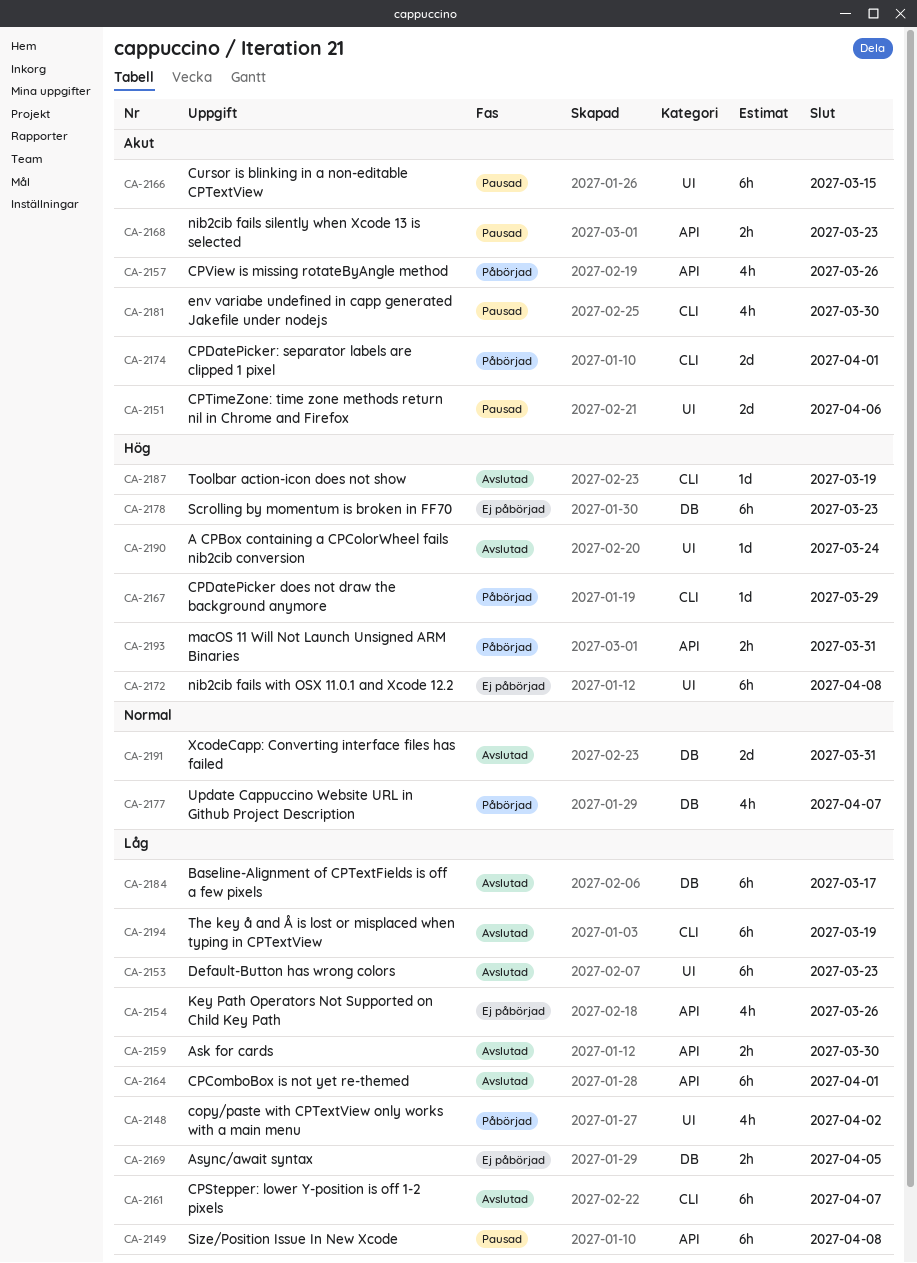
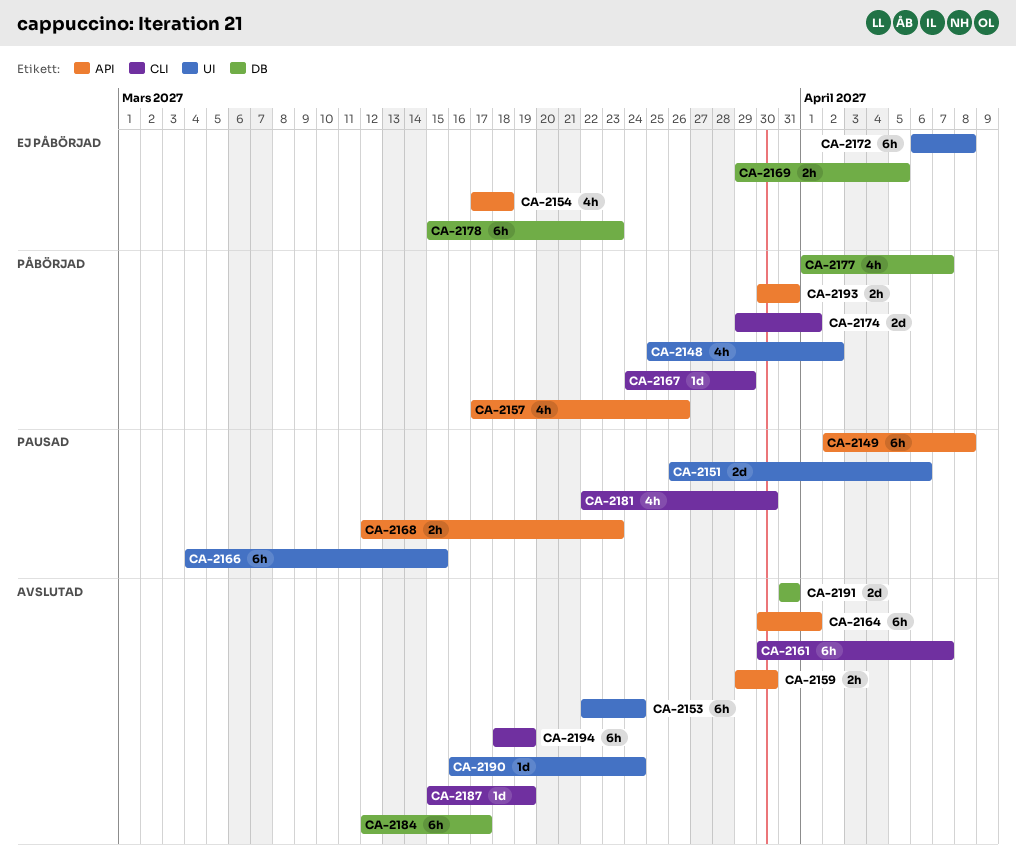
CA-2153, due: Mar 23 -> Mar 24
CA-2154, due: Mar 26 -> Mar 18

